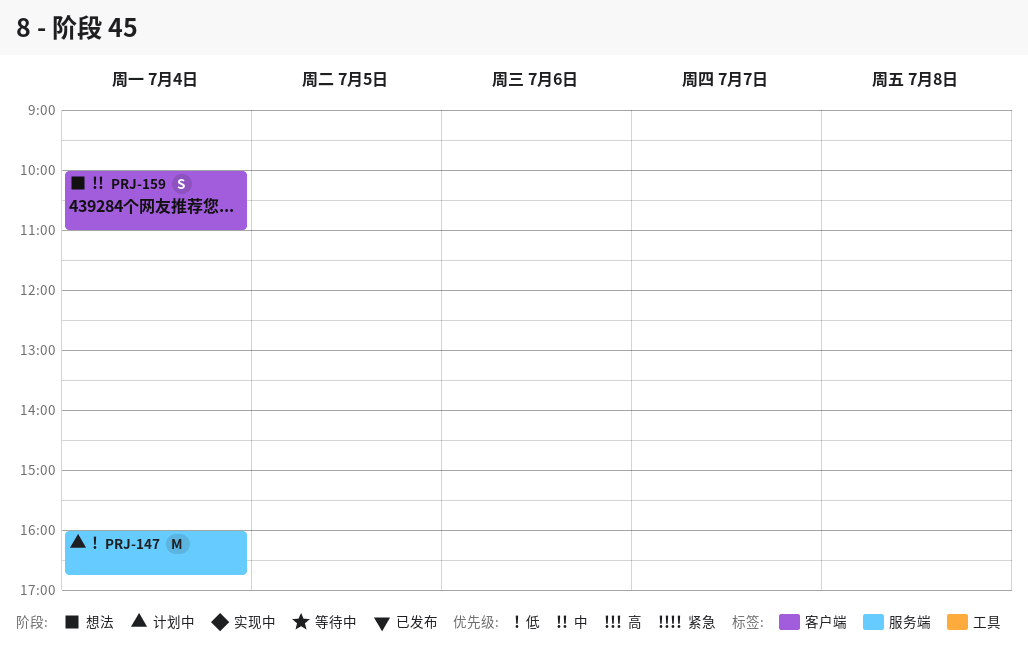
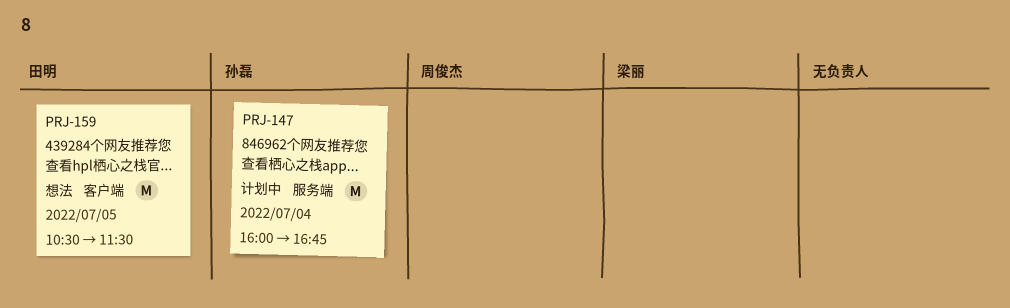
PRJ-159, estimate: S -> M
PRJ-159, day: Jul 4 -> Jul 5
PRJ-159, begins: 10:00 -> 10:30
PRJ-159, ends: 11:00 -> 11:30

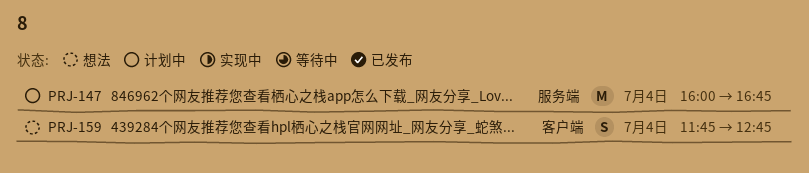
PRJ-159, estimate: M -> S
PRJ-159, day: Jul 5 -> Jul 4
PRJ-159, begins: 10:30 -> 11:45
PRJ-159, ends: 11:30 -> 12:45

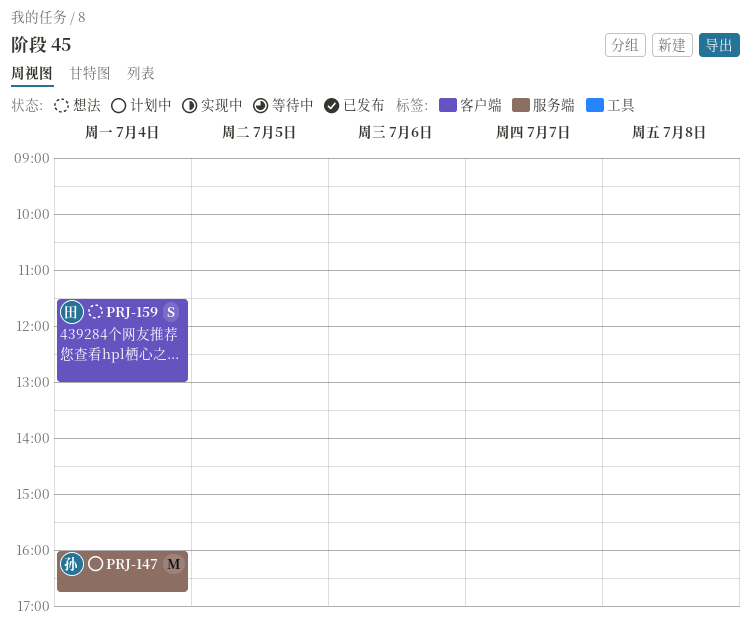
PRJ-159, begins: 11:45 -> 11:30
PRJ-159, ends: 12:45 -> 13:00

